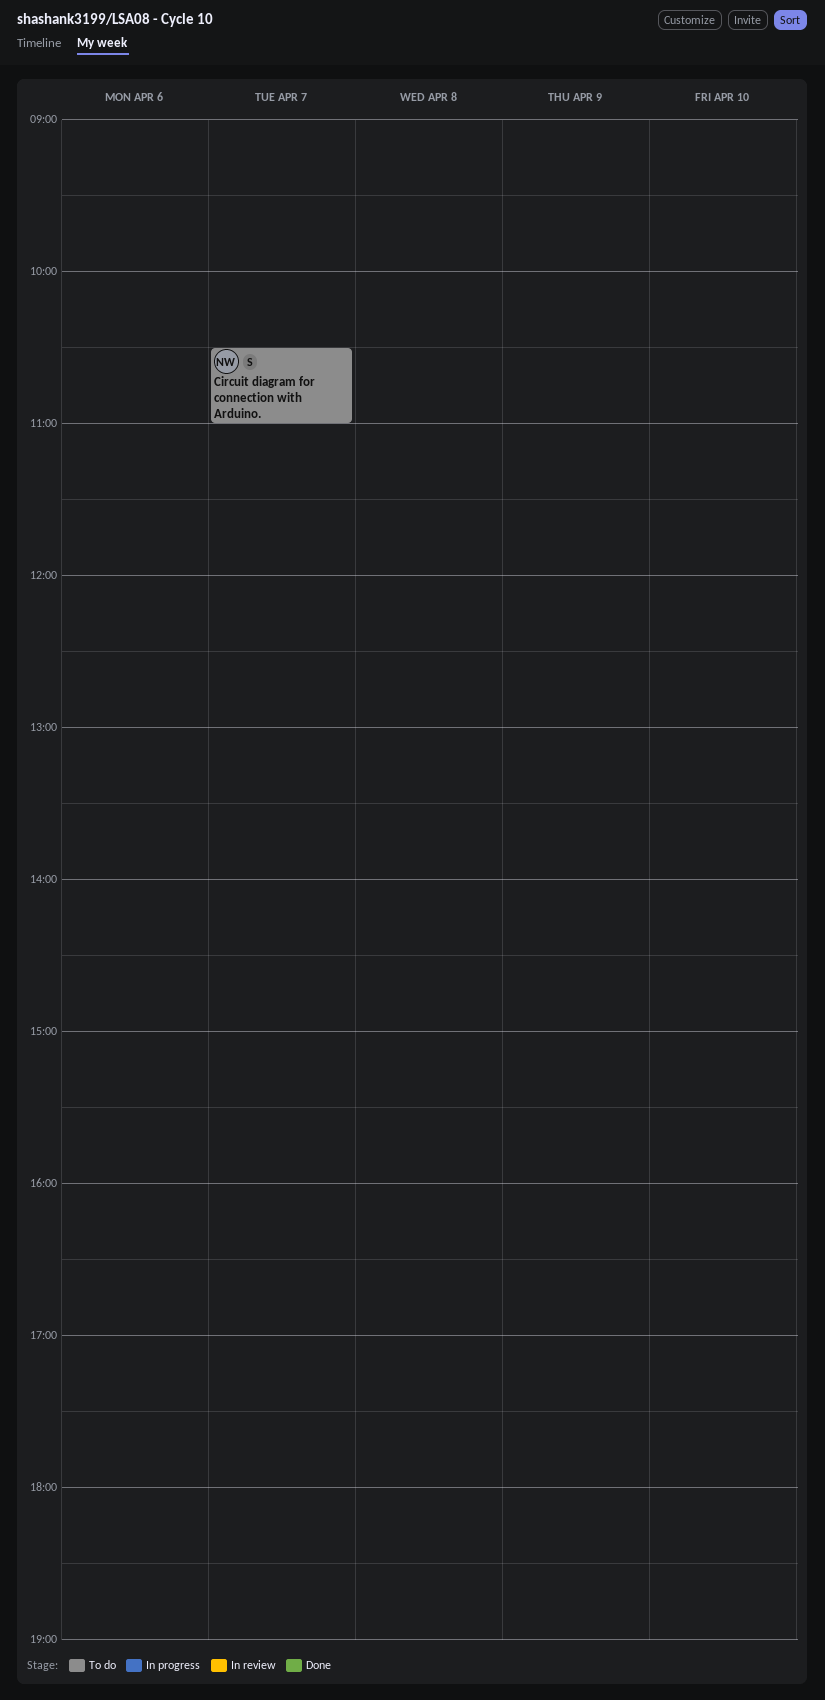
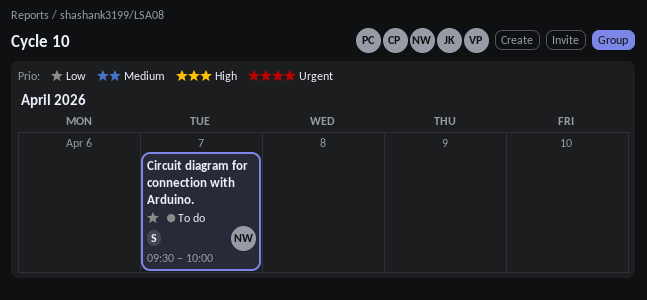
Circuit diagram for connection with Arduino., begins: 10:30 -> 09:30
Circuit diagram for connection with Arduino., ends: 11:00 -> 10:00

